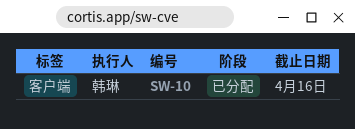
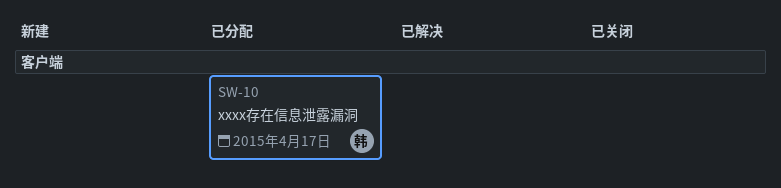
SW-10, due: Apr 16 -> Apr 17

